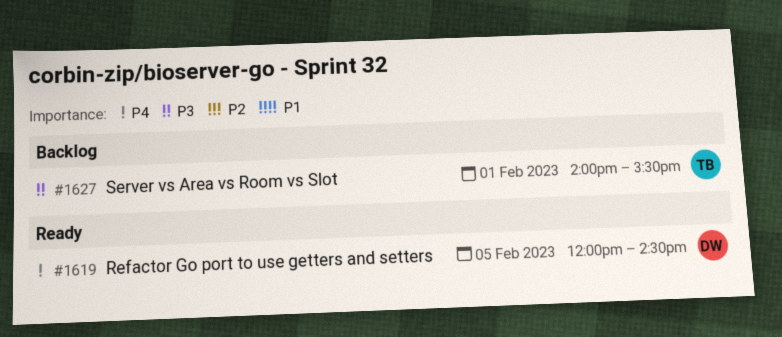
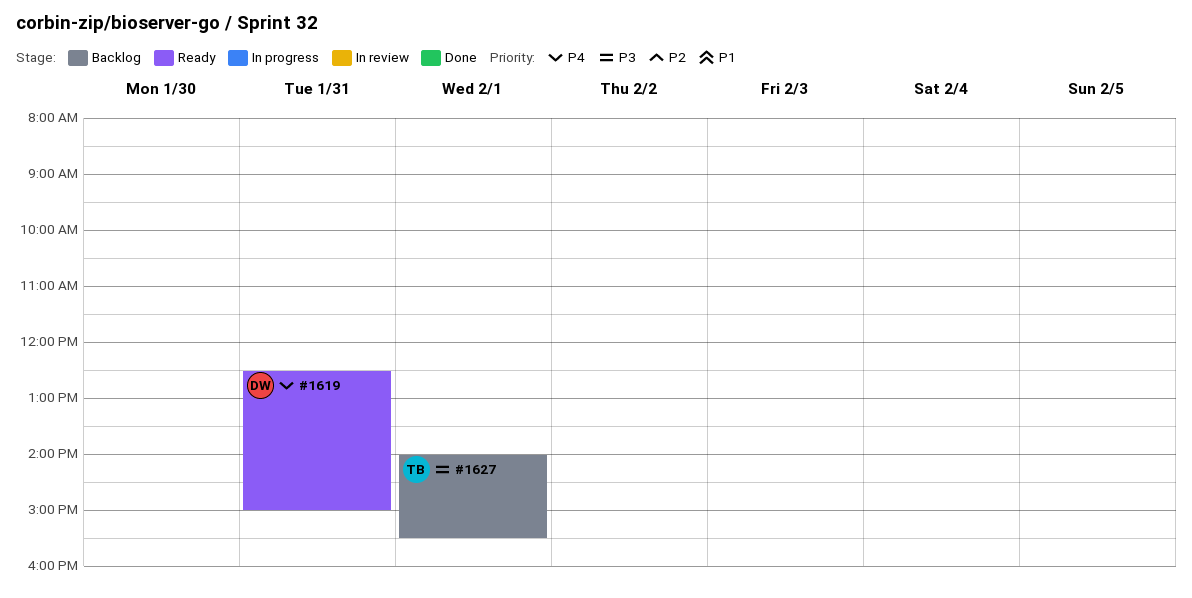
#1619, day: Feb 5 -> Jan 31
#1619, begins: 12:00 -> 12:30
#1619, ends: 14:30 -> 15:00

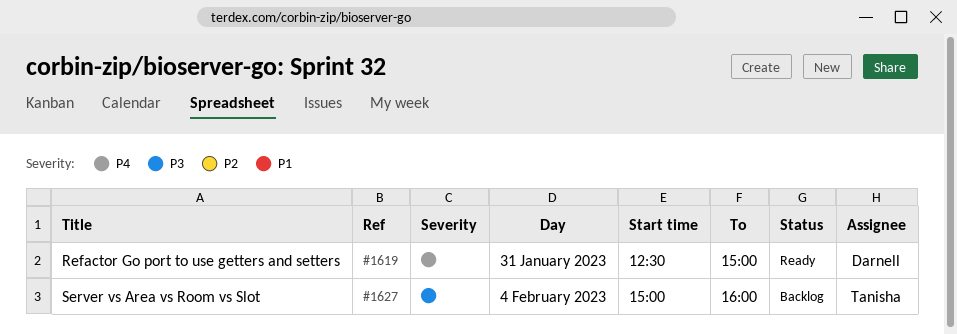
#1627, day: Feb 1 -> Feb 4
#1627, begins: 14:00 -> 15:00
#1627, ends: 15:30 -> 16:00

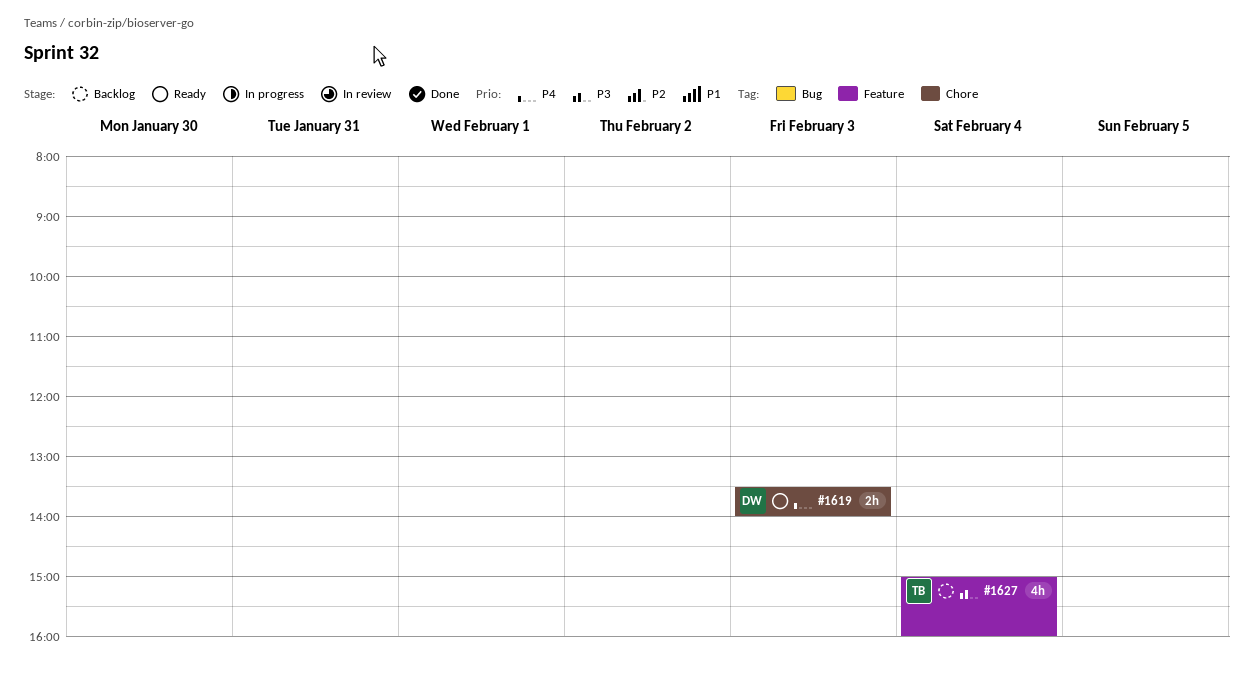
#1619, day: Jan 31 -> Feb 3
#1619, begins: 12:30 -> 13:30
#1619, ends: 15:00 -> 14:00

